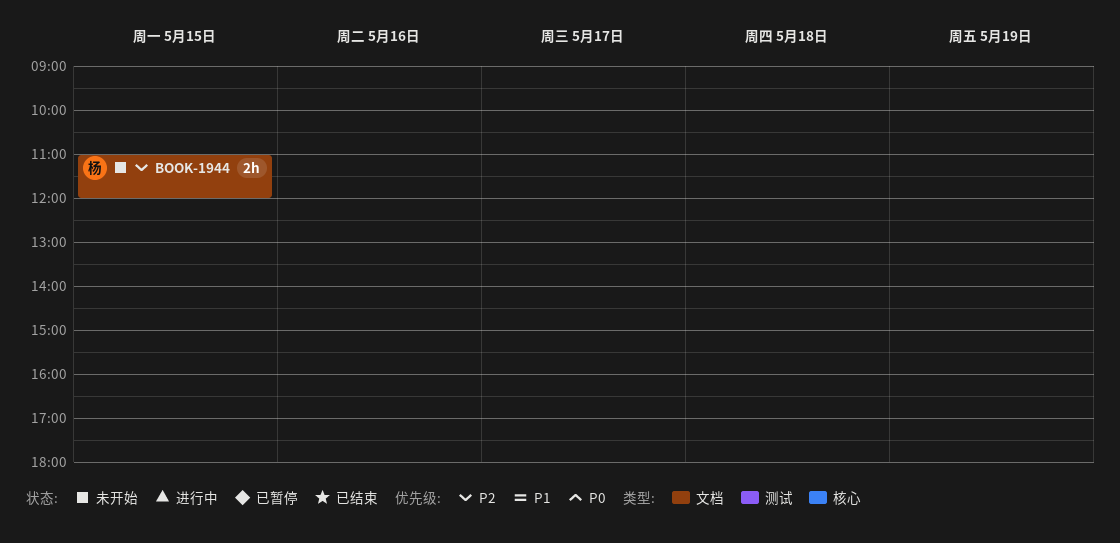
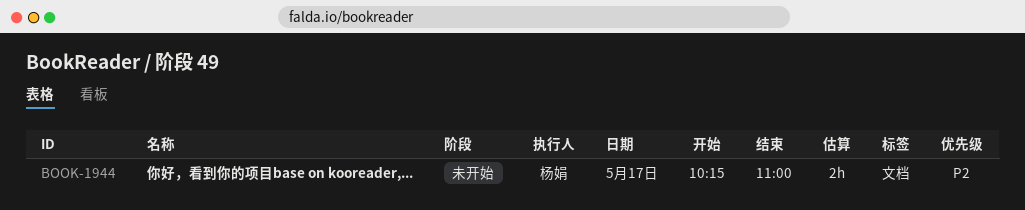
BOOK-1944, day: May 15 -> May 17
BOOK-1944, begins: 11:00 -> 10:15
BOOK-1944, ends: 12:00 -> 11:00

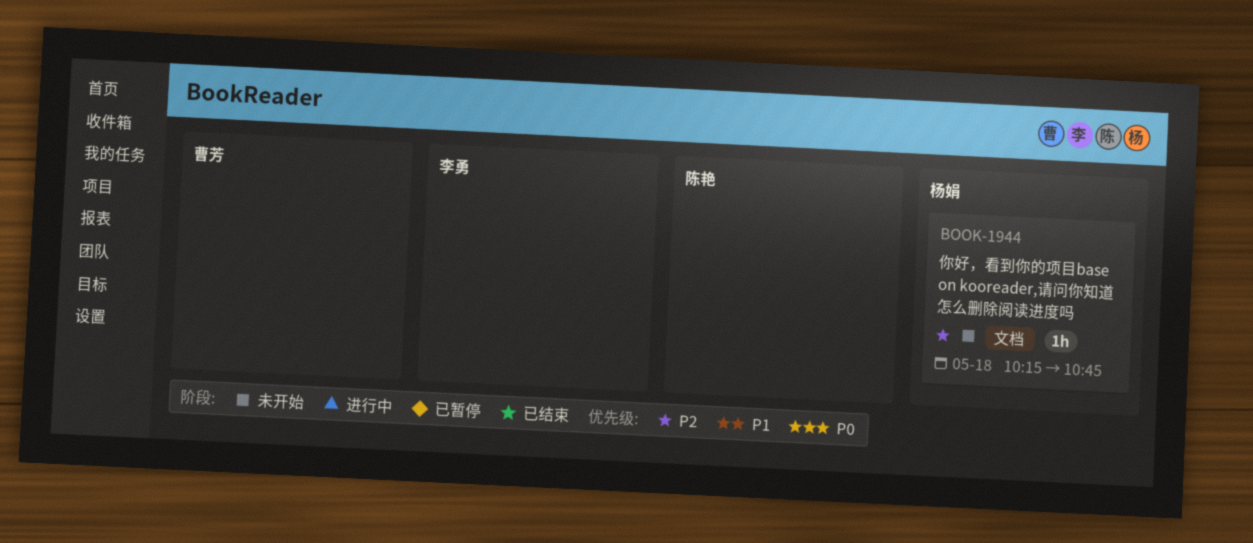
BOOK-1944, estimate: 2h -> 1h
BOOK-1944, day: May 17 -> May 18
BOOK-1944, ends: 11:00 -> 10:45

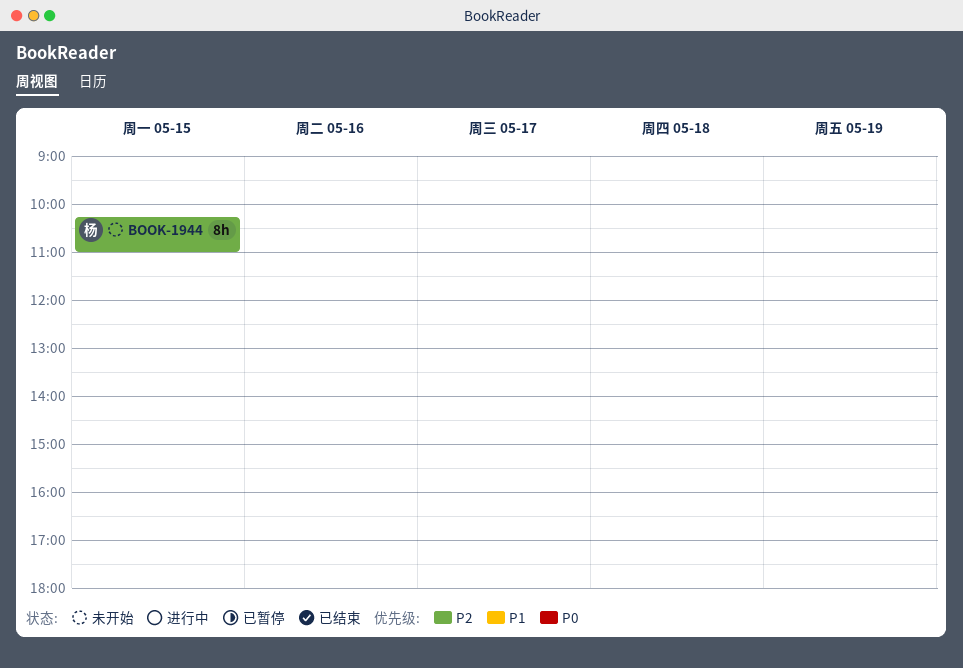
BOOK-1944, estimate: 1h -> 8h
BOOK-1944, day: May 18 -> May 15
BOOK-1944, ends: 10:45 -> 11:00

